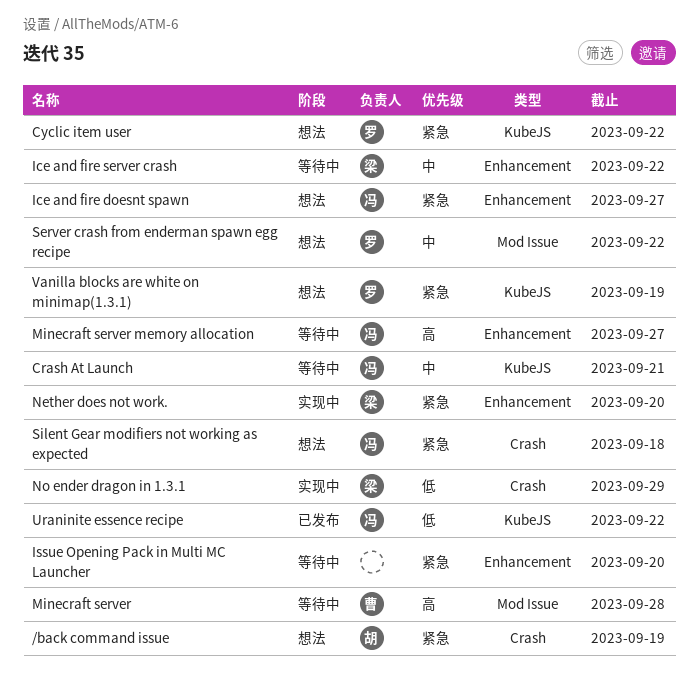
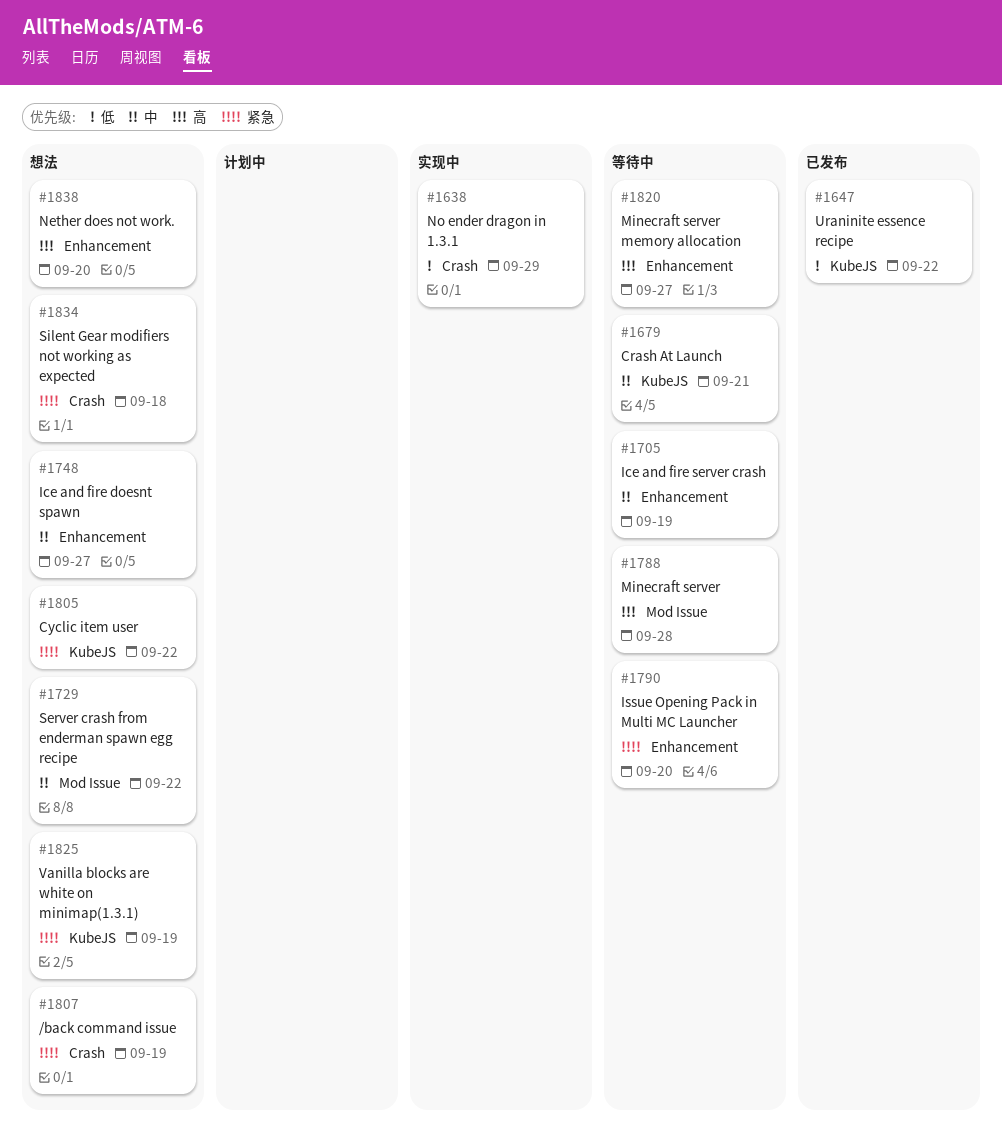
Ice and fire doesnt spawn, priority: 紧急 -> 中
Ice and fire server crash, due: Sep 22 -> Sep 19
Nether does not work., status: 实现中 -> 想法
Nether does not work., priority: 紧急 -> 高

